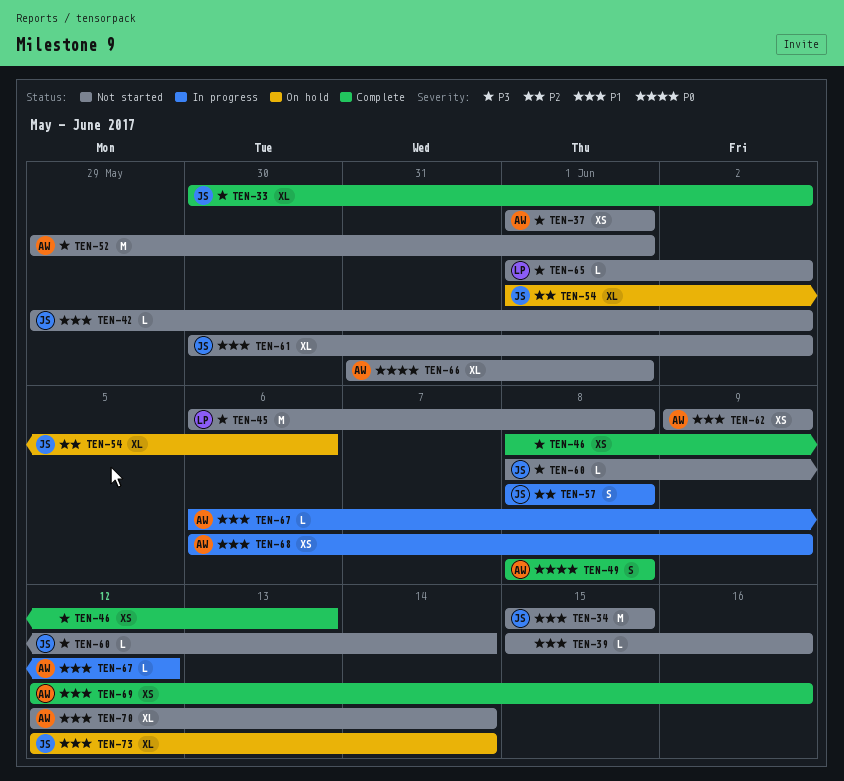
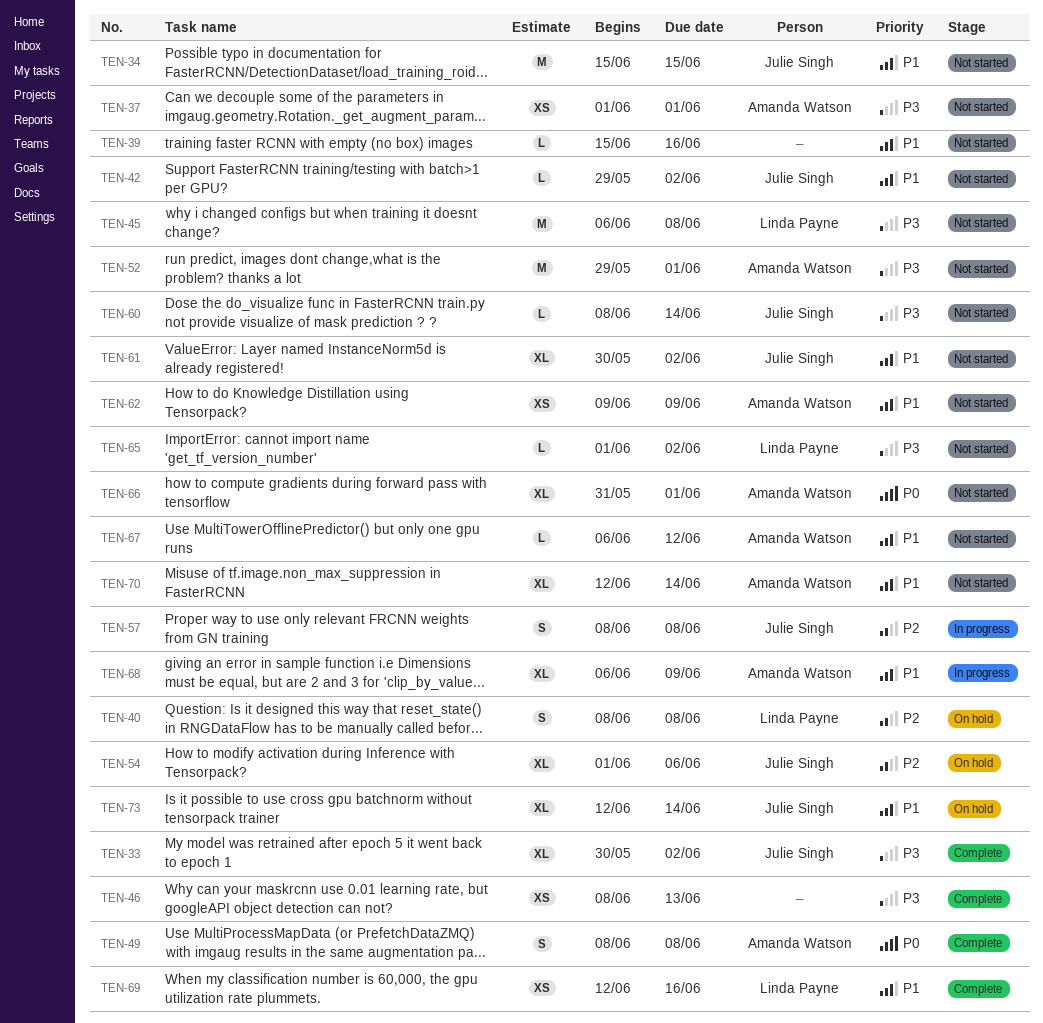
TEN-40: none -> present
TEN-67, status: In progress -> Not started
TEN-68, estimate: XS -> XL
TEN-69, owner: Amanda Watson -> Linda Payne

